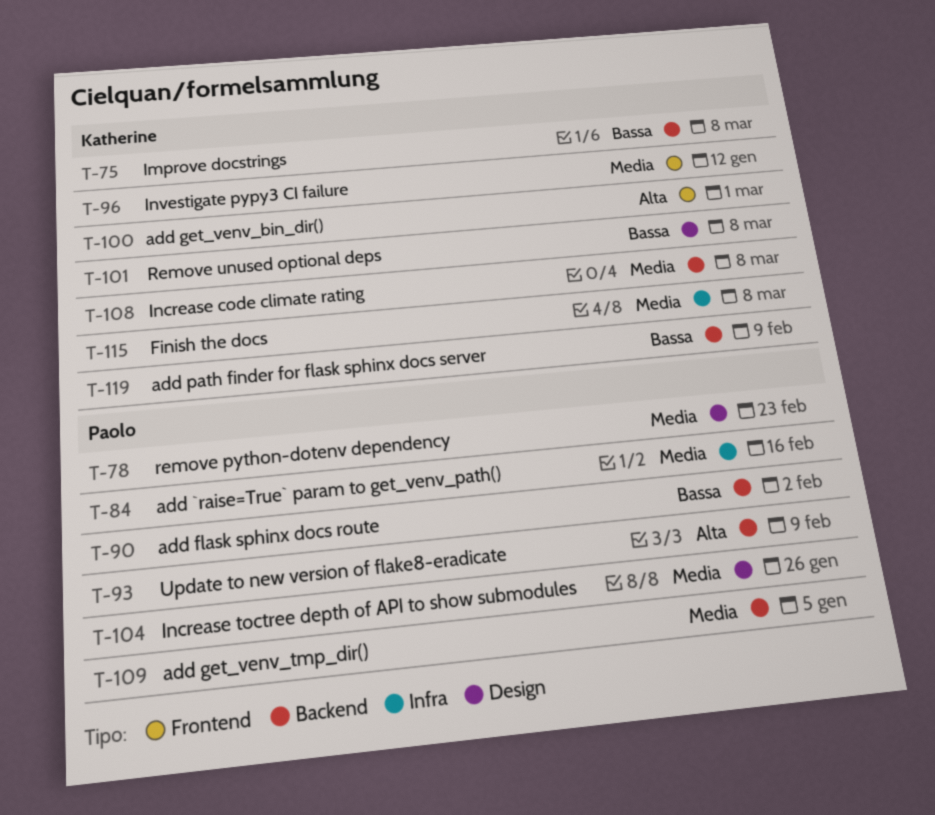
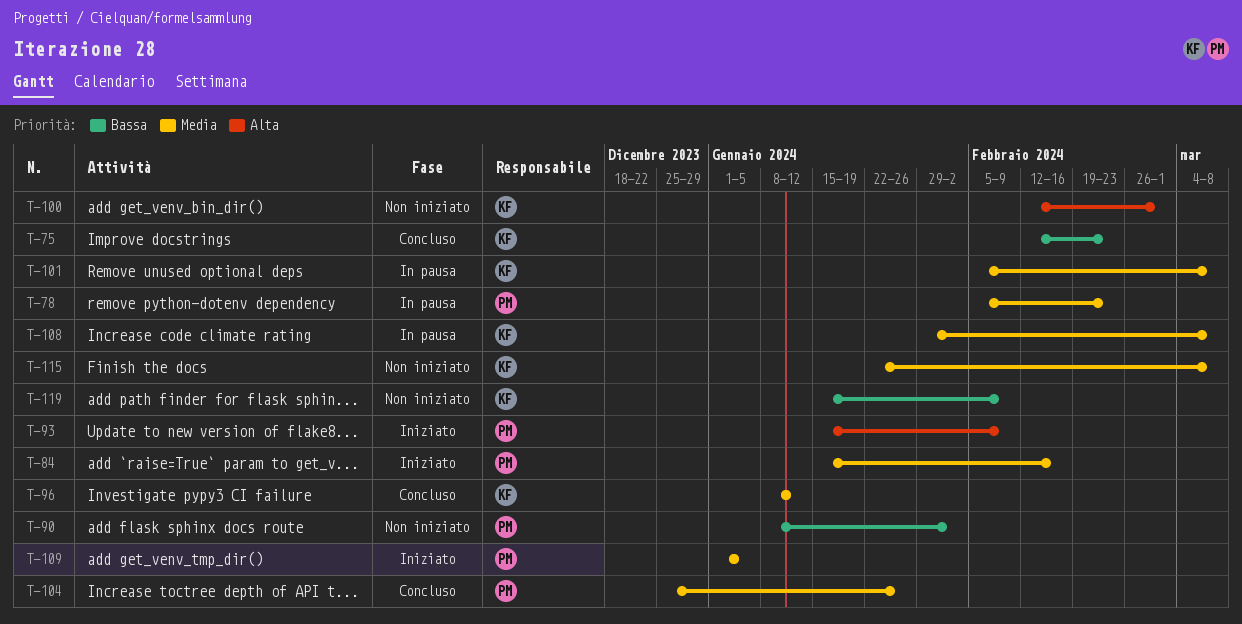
T-75, due: Mar 8 -> Feb 23
T-101, priority: Bassa -> Media

